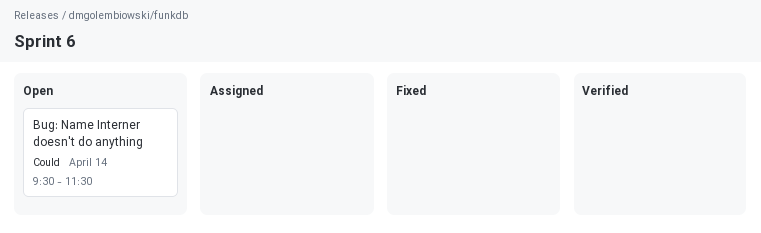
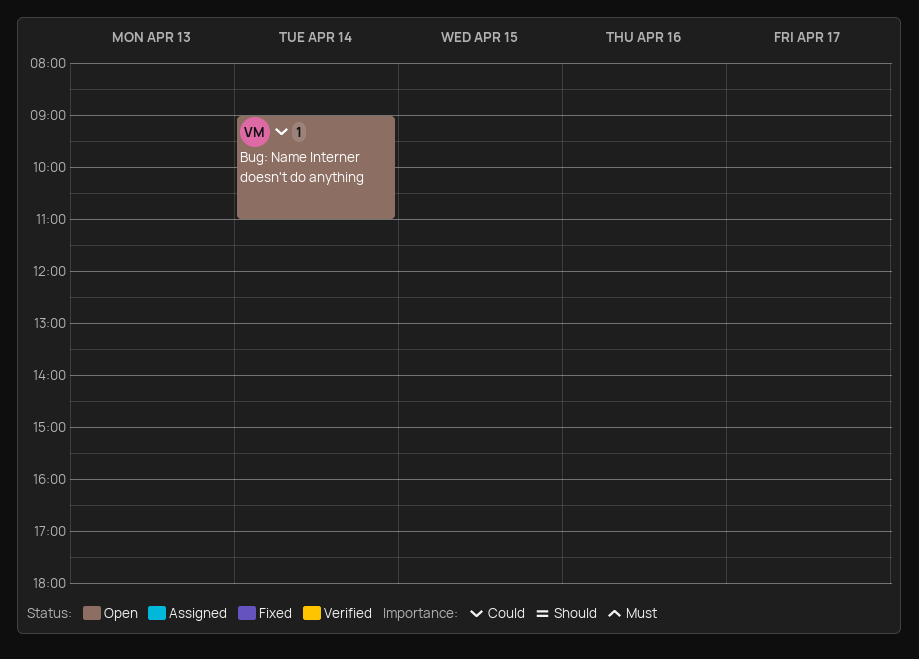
Bug: Name Interner doesn't do anything, begins: 09:30 -> 09:00
Bug: Name Interner doesn't do anything, ends: 11:30 -> 11:00

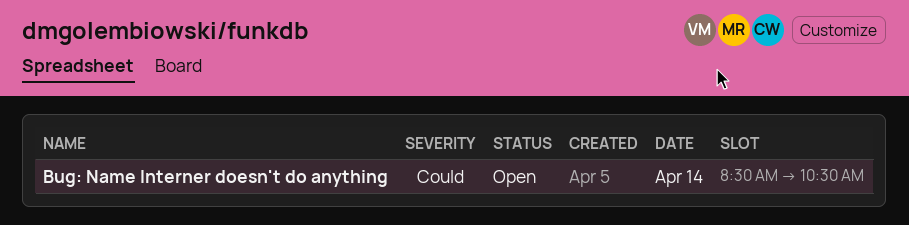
Bug: Name Interner doesn't do anything, begins: 09:00 -> 08:30
Bug: Name Interner doesn't do anything, ends: 11:00 -> 10:30

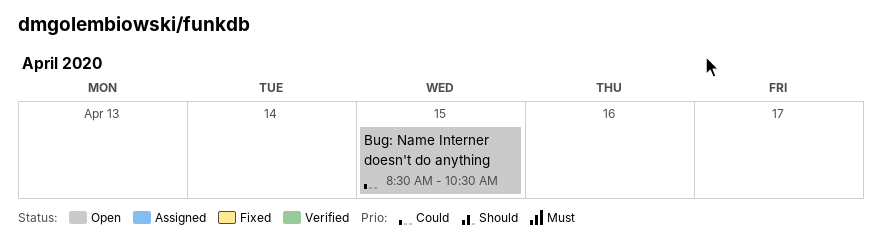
Bug: Name Interner doesn't do anything, day: Apr 14 -> Apr 15

